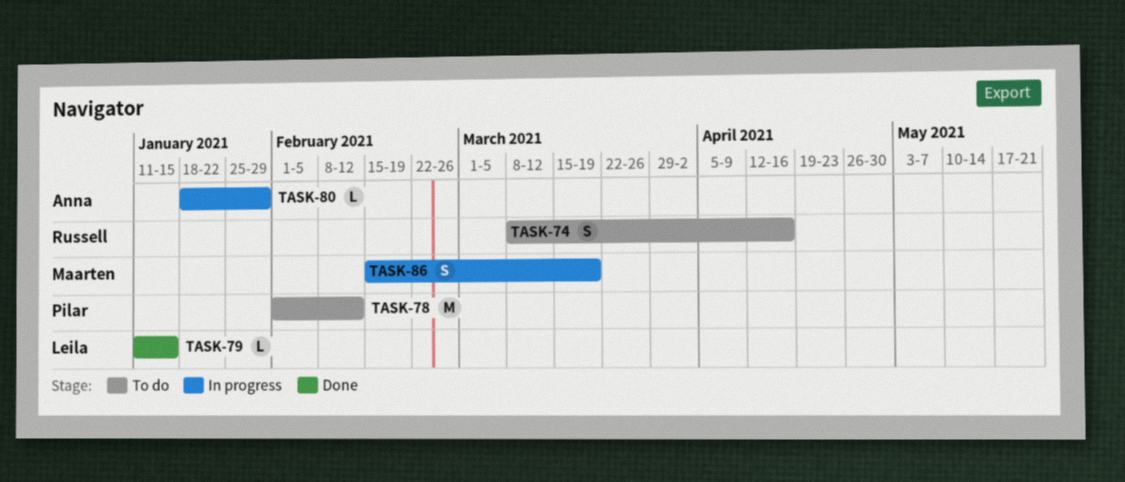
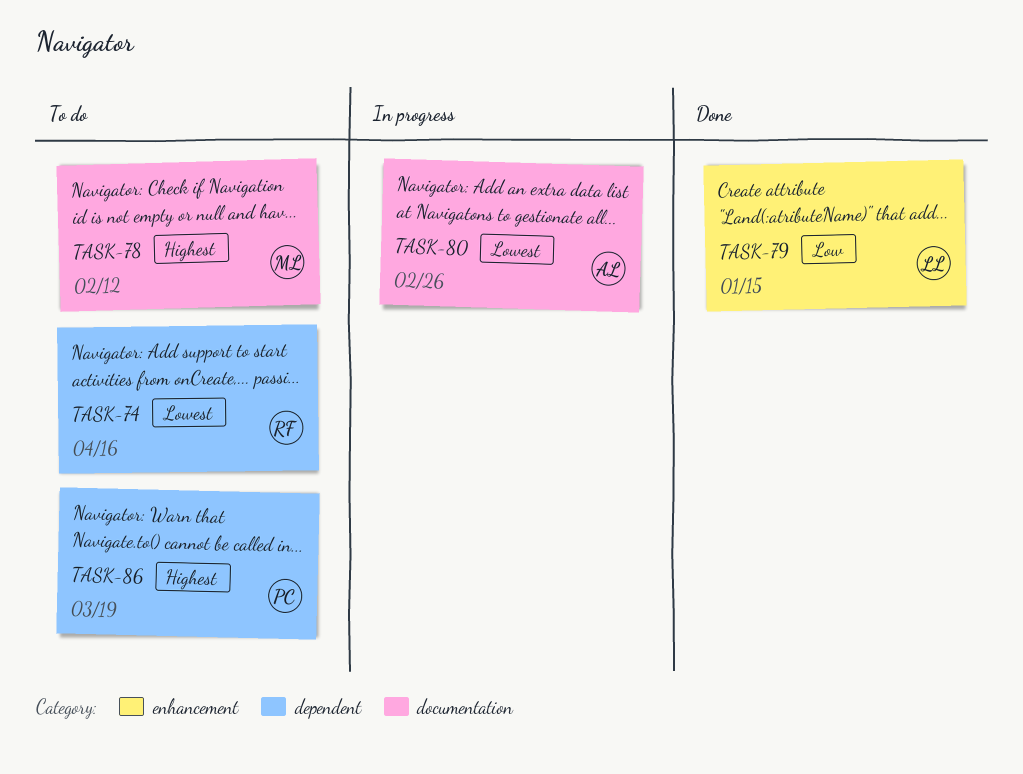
TASK-78, owner: Pilar -> Maarten
TASK-80, due: Jan 29 -> Feb 26
TASK-86, status: In progress -> To do
TASK-86, owner: Maarten -> Pilar

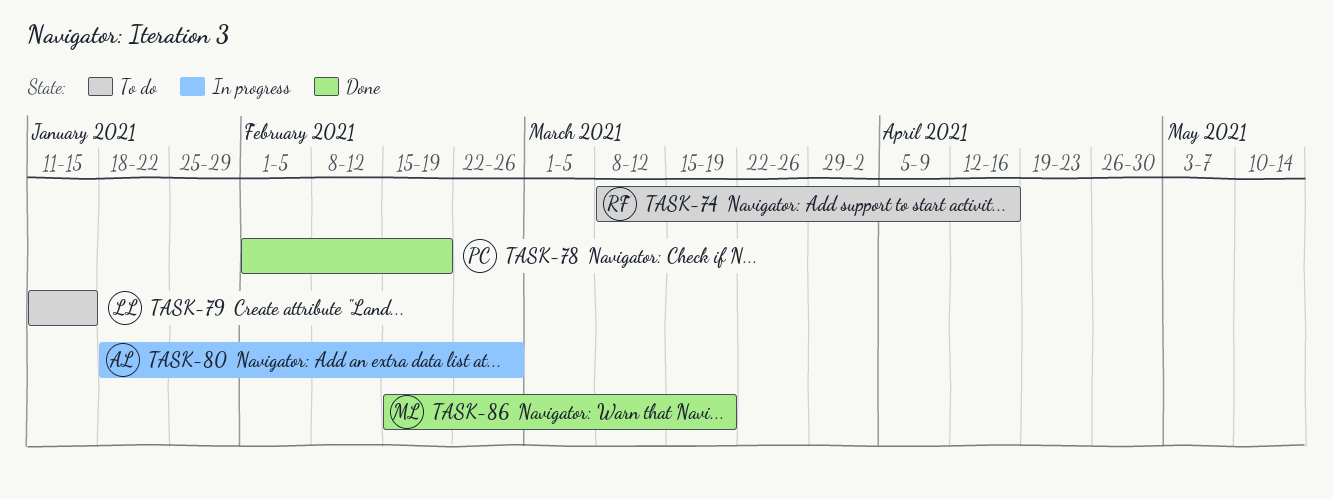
TASK-78, status: To do -> Done
TASK-78, owner: ML -> PC
TASK-78, due: Feb 12 -> Feb 19
TASK-79, status: Done -> To do
TASK-86, status: To do -> Done
TASK-86, owner: PC -> ML

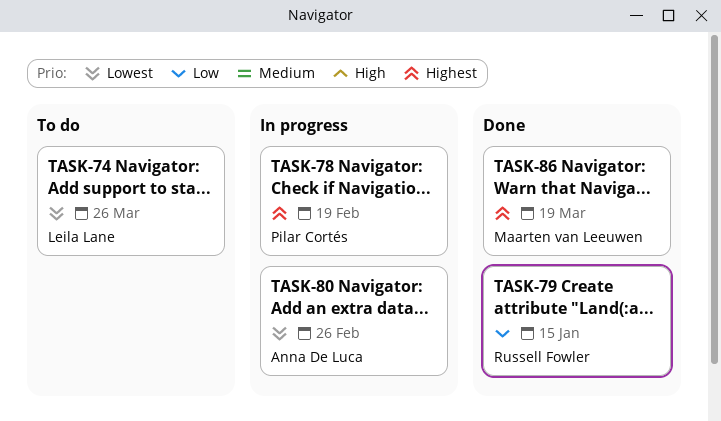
TASK-74, owner: Russell Fowler -> Leila Lane
TASK-74, due: Apr 16 -> Mar 26
TASK-78, status: Done -> In progress
TASK-79, status: To do -> Done
TASK-79, owner: Leila Lane -> Russell Fowler

